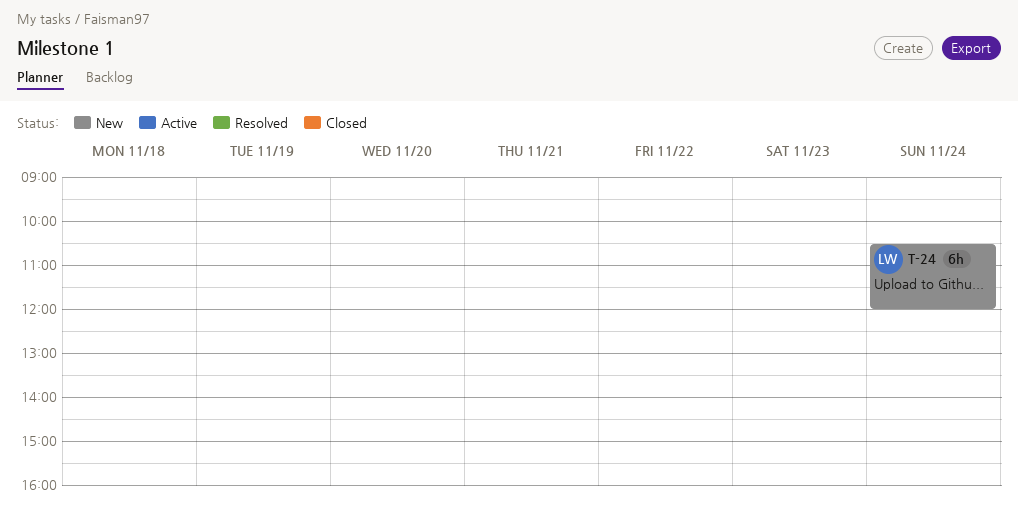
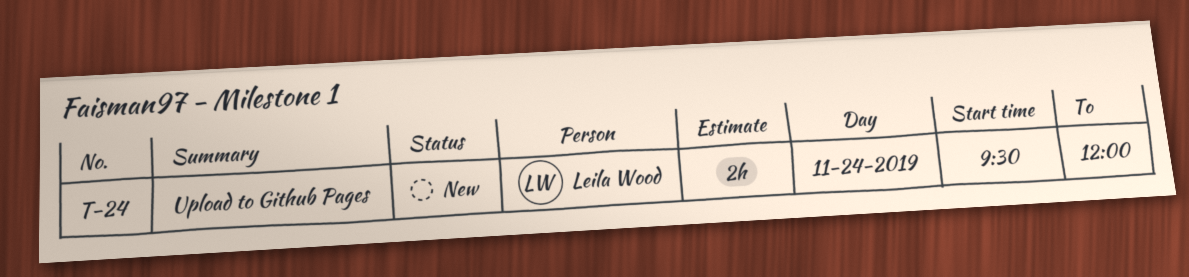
T-24, estimate: 6h -> 2h
T-24, begins: 10:30 -> 09:30

